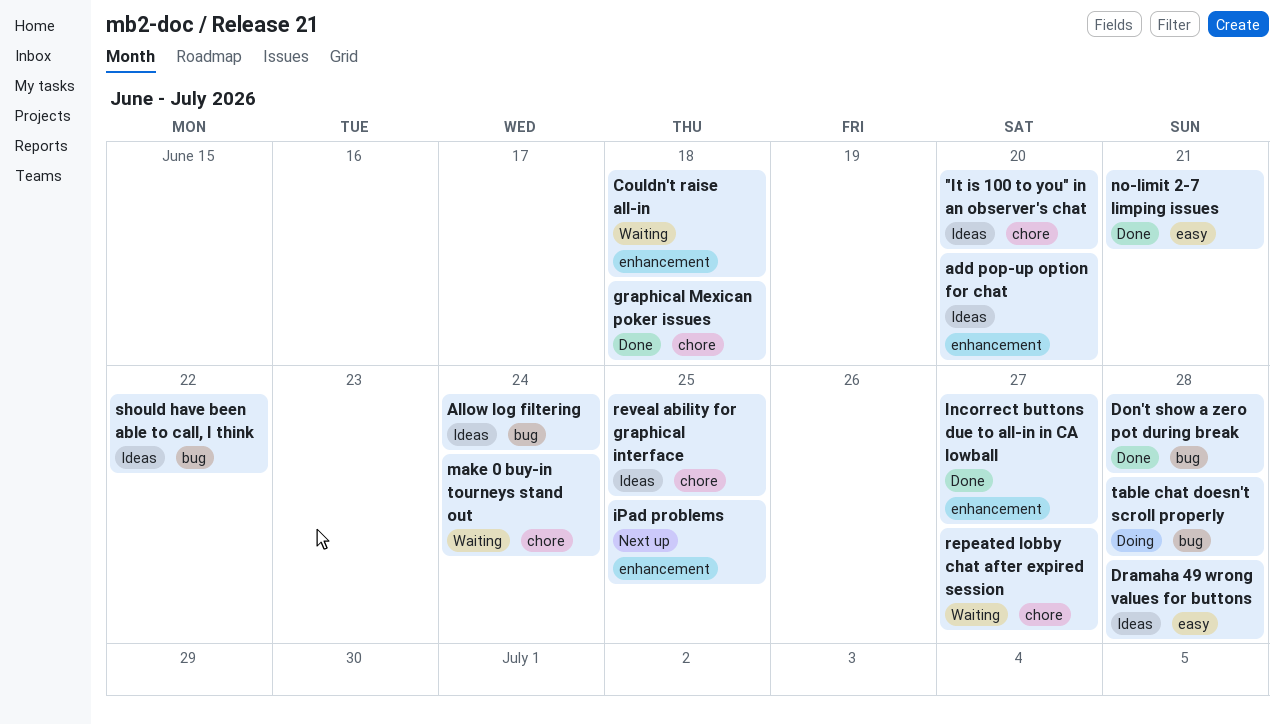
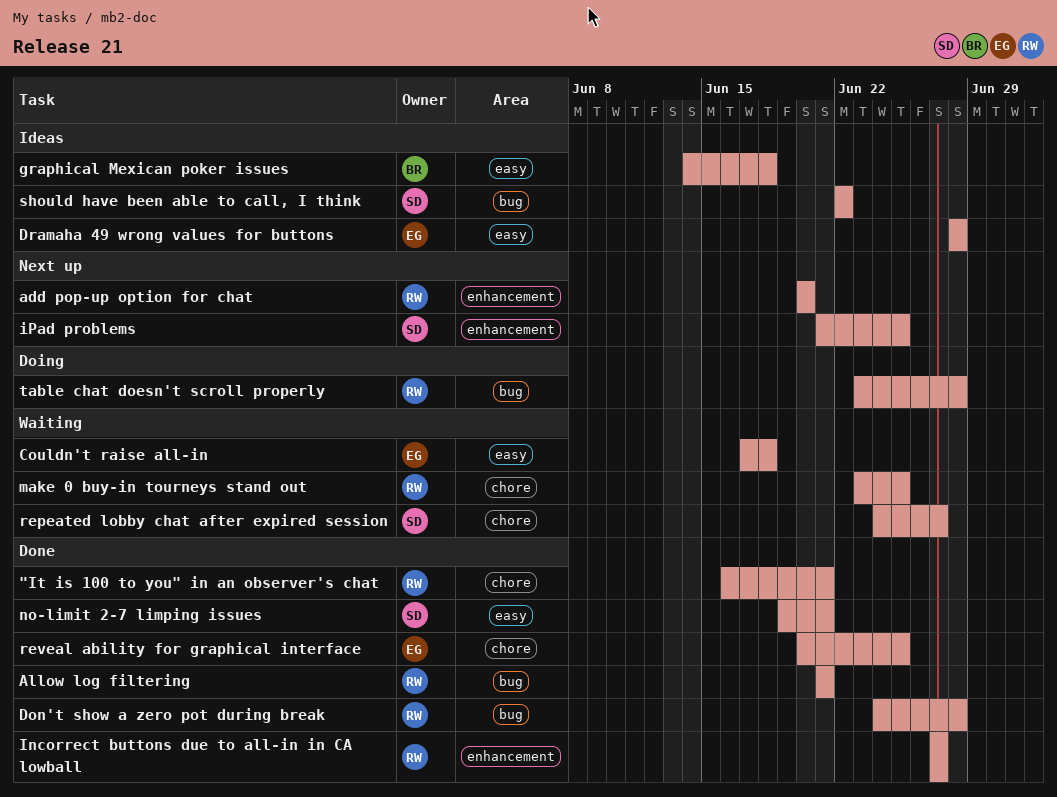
"It is 100 to you" in an observer's chat, status: Ideas -> Done
"It is 100 to you" in an observer's chat, due: Jun 20 -> Jun 21
add pop-up option for chat, status: Ideas -> Next up
Allow log filtering, status: Ideas -> Done
Allow log filtering, due: Jun 24 -> Jun 21
Couldn't raise all-in, label: enhancement -> easy
graphical Mexican poker issues, status: Done -> Ideas
graphical Mexican poker issues, label: chore -> easy
make 0 buy-in tourneys stand out, due: Jun 24 -> Jun 25
reveal ability for graphical interface, status: Ideas -> Done

